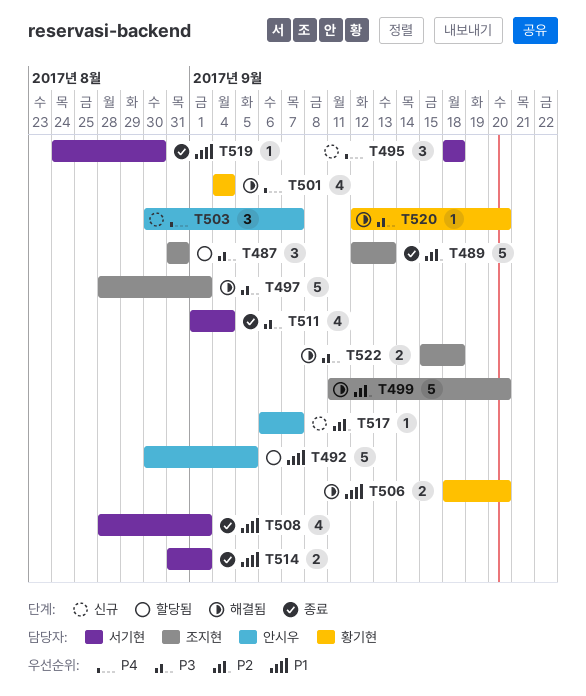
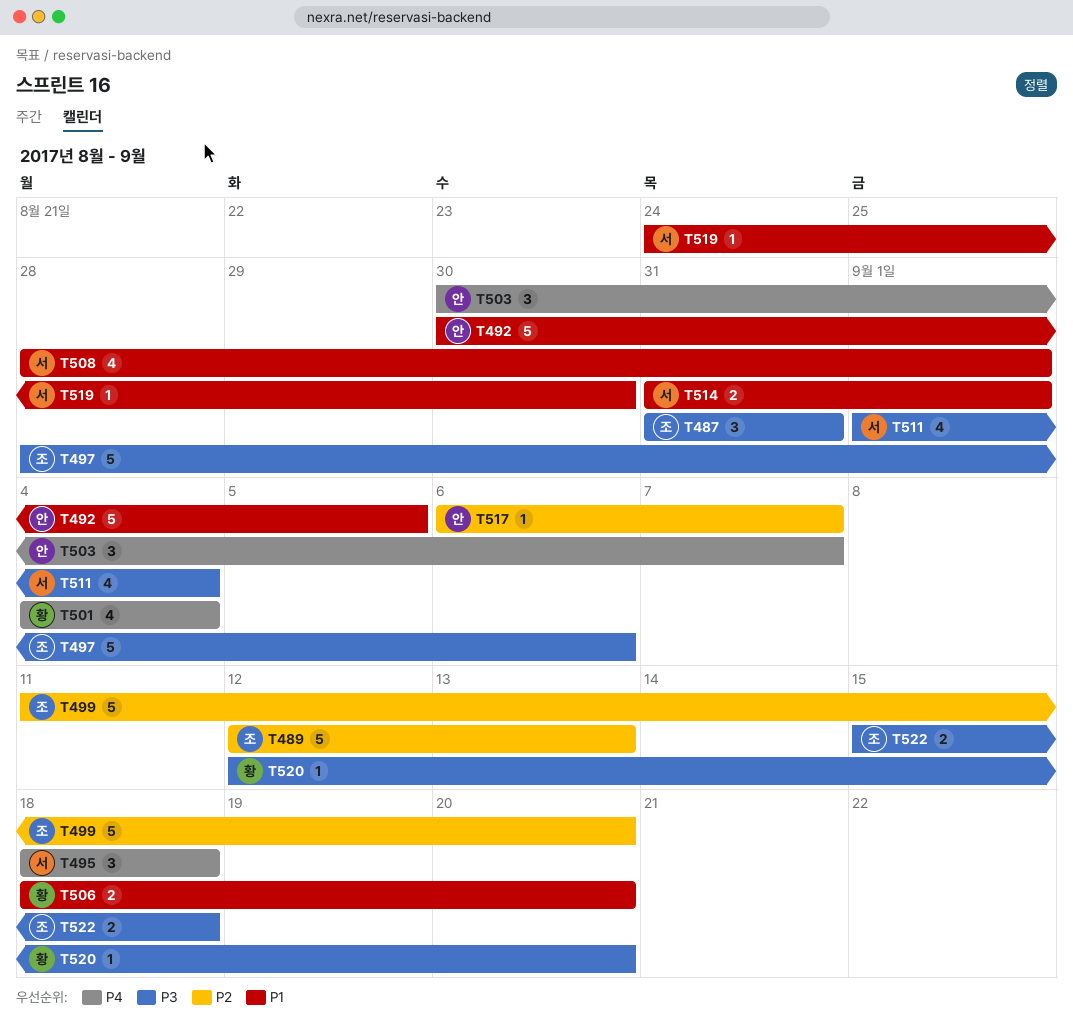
T497, due: Sep 1 -> Sep 6

